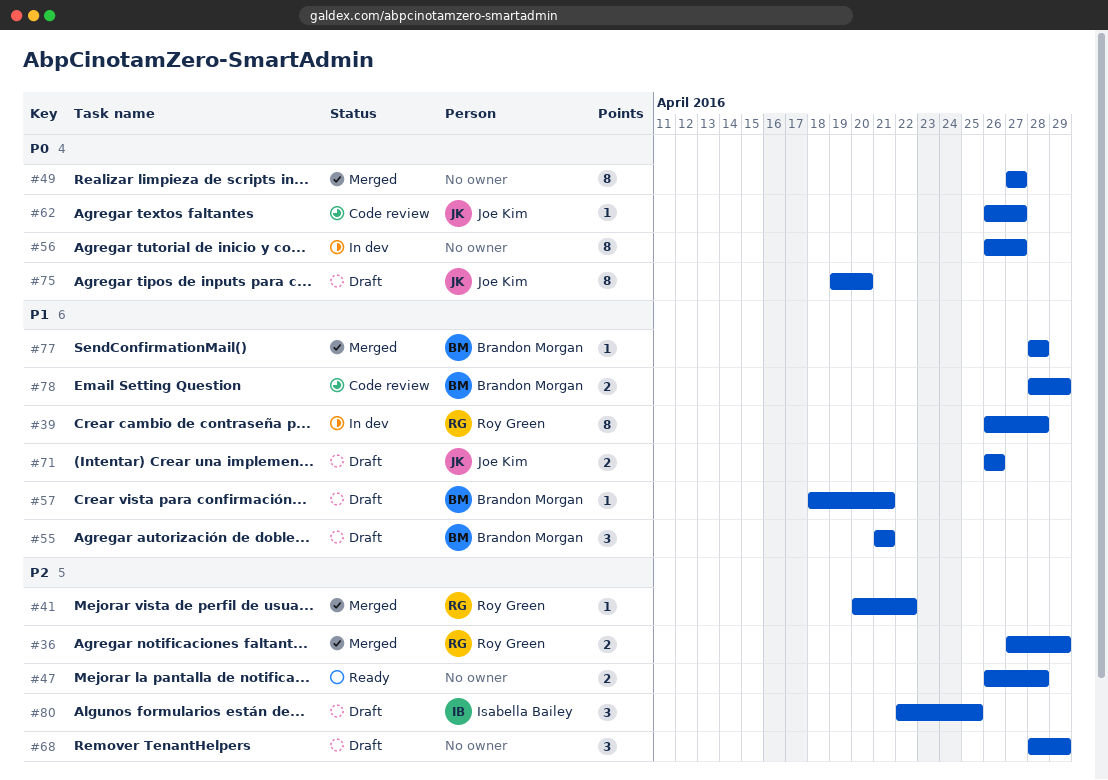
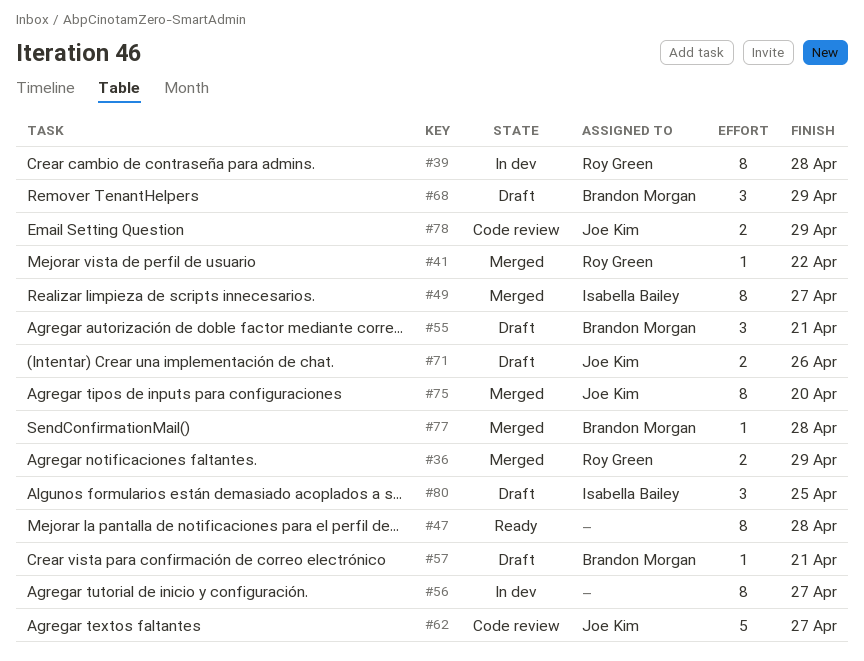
#47, estimate: 2 -> 8
#49, owner: none -> Isabella Bailey
#62, estimate: 1 -> 5
#68, owner: none -> Brandon Morgan
#75, status: Draft -> Merged
#78, owner: Brandon Morgan -> Joe Kim

